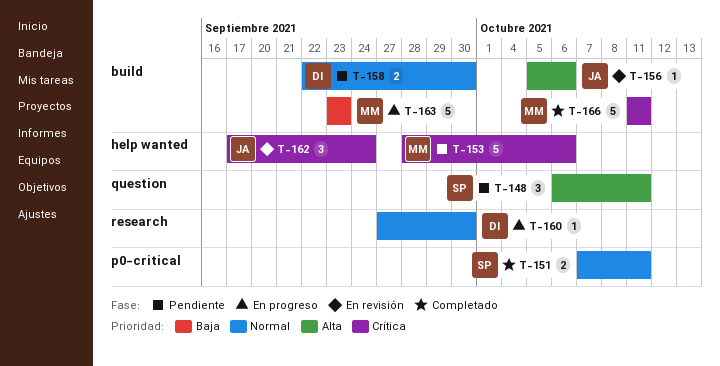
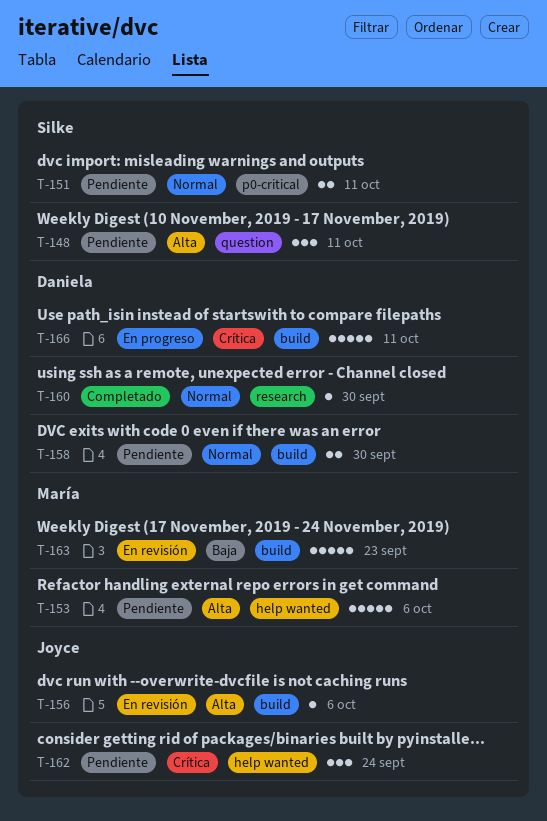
T-151, status: Completado -> Pendiente
T-153, priority: Crítica -> Alta
T-160, status: En progreso -> Completado
T-162, status: En revisión -> Pendiente
T-163, status: En progreso -> En revisión
T-166, status: Completado -> En progreso
T-166, owner: María -> Daniela

